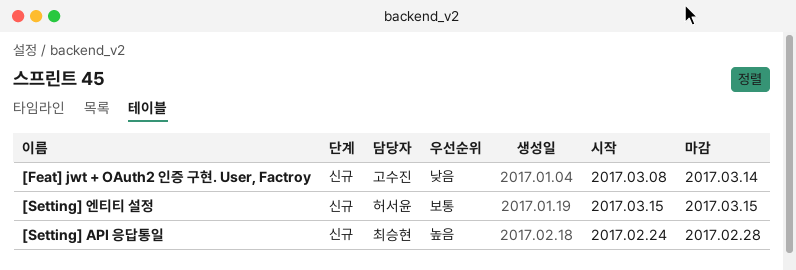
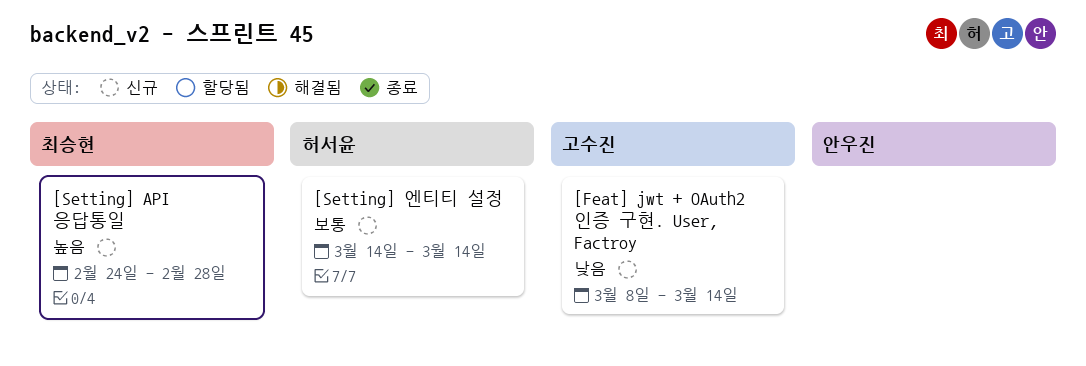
[Setting] 엔티티 설정, start: Mar 15 -> Mar 14
[Setting] 엔티티 설정, due: Mar 15 -> Mar 14

